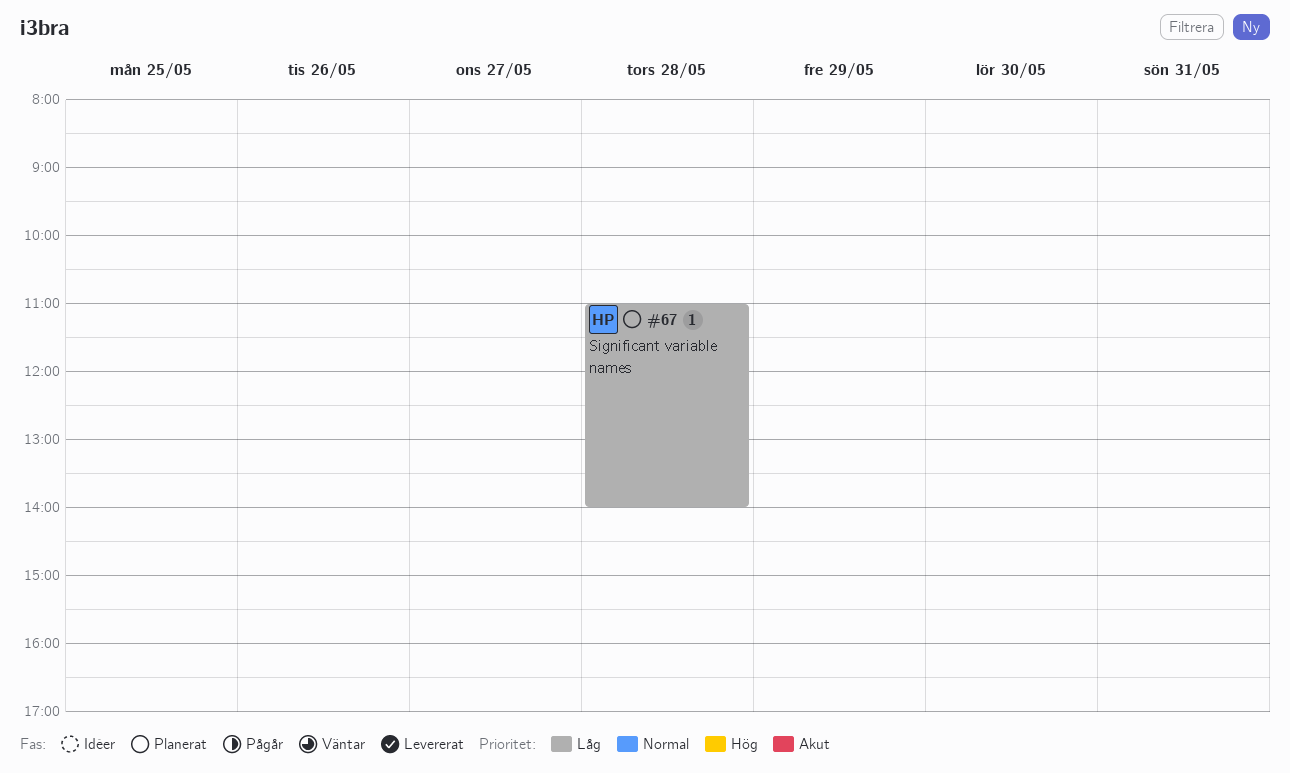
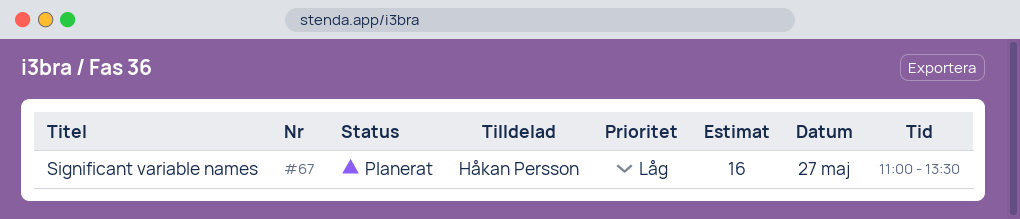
#67, estimate: 1 -> 16
#67, day: May 28 -> May 27
#67, ends: 14:00 -> 13:30

